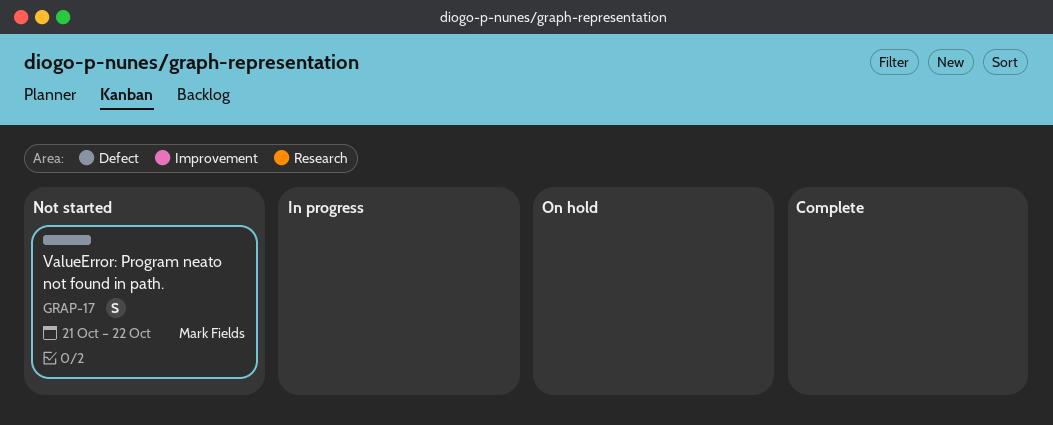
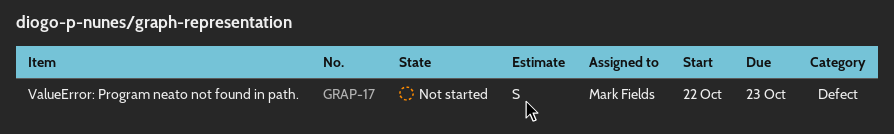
GRAP-17, start: Oct 21 -> Oct 22
GRAP-17, due: Oct 22 -> Oct 23

